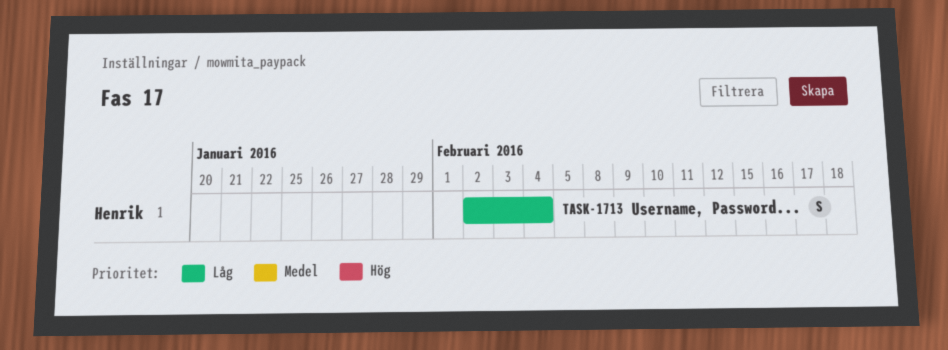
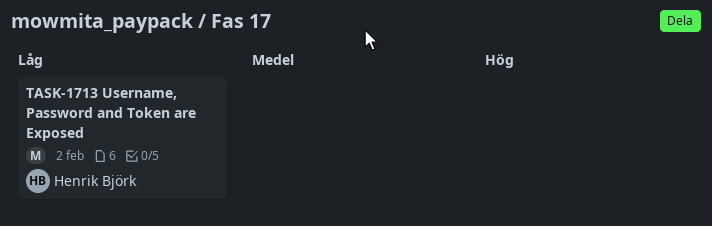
TASK-1713, estimate: S -> M
TASK-1713, due: Feb 4 -> Feb 2

